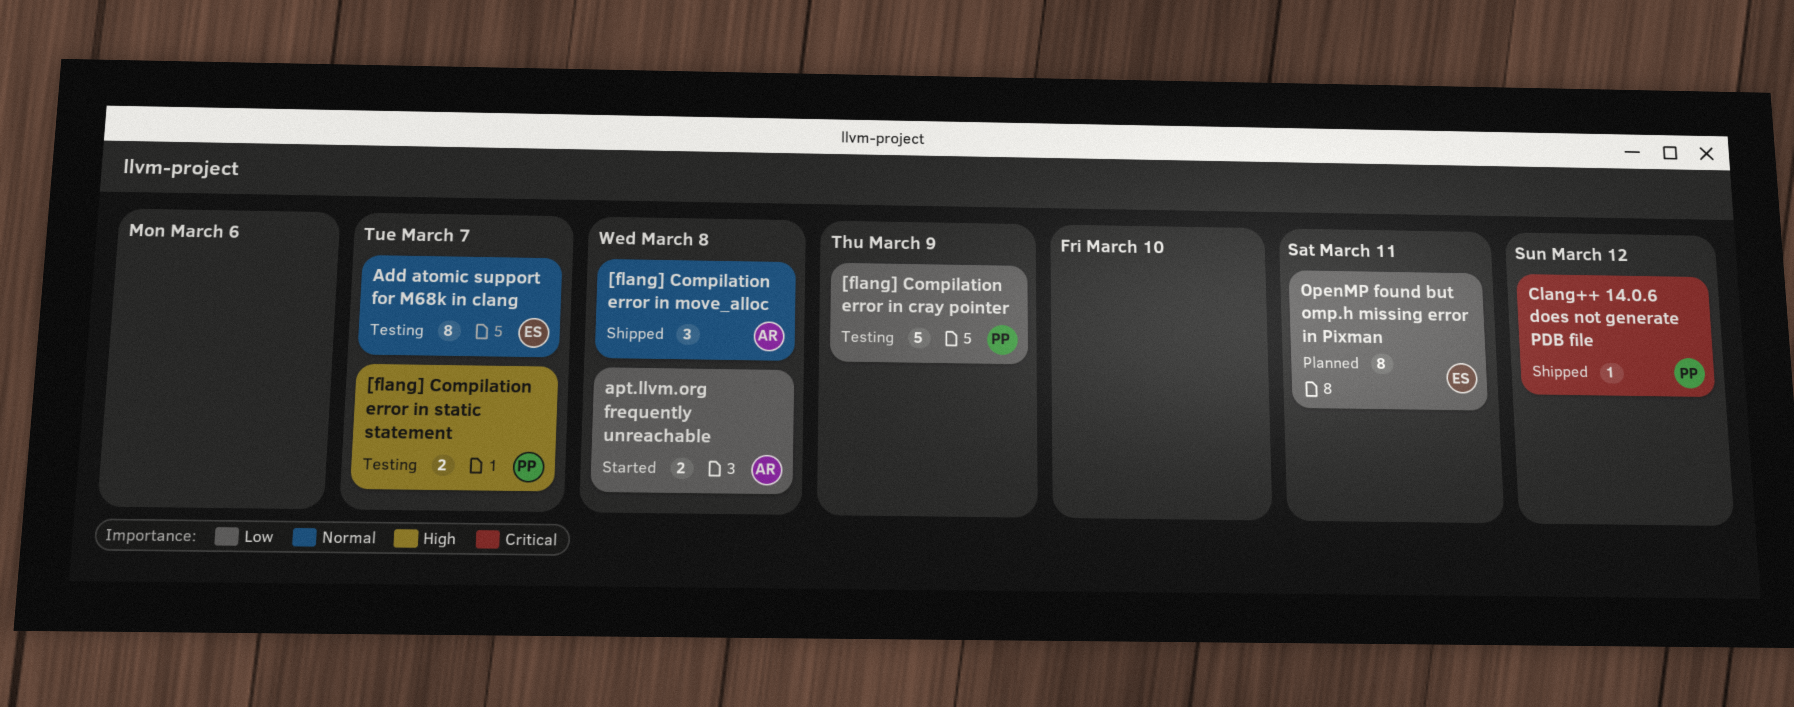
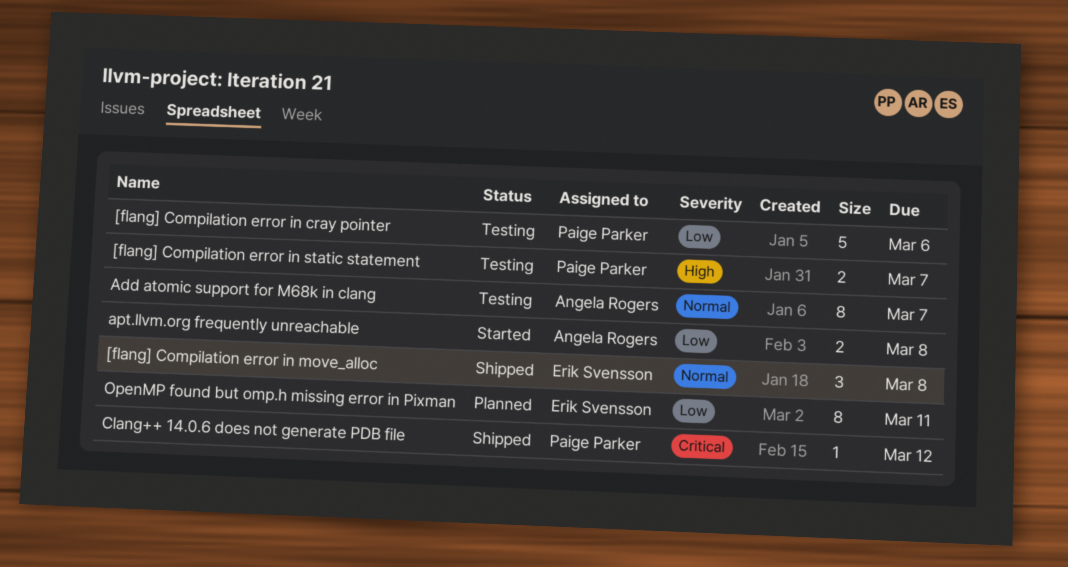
[flang] Compilation error in cray pointer, due: Mar 9 -> Mar 6
[flang] Compilation error in move_alloc, owner: Angela Rogers -> Erik Svensson
Add atomic support for M68k in clang, owner: Erik Svensson -> Angela Rogers

